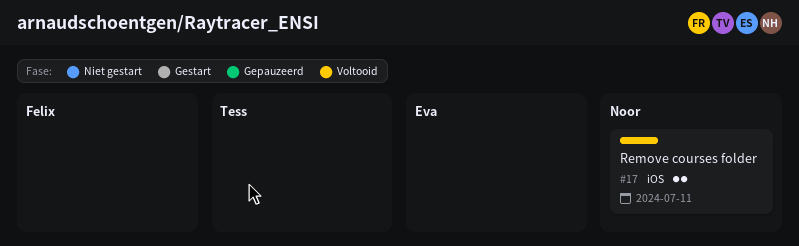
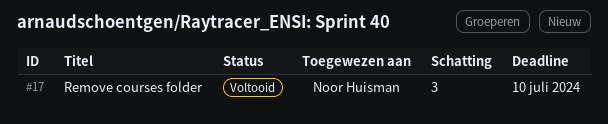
#17, estimate: 2 -> 3
#17, due: Jul 11 -> Jul 10

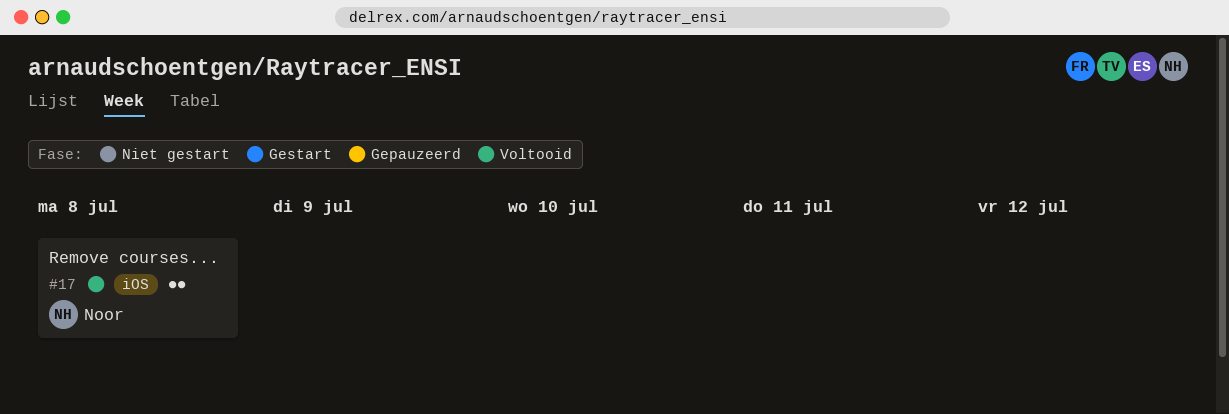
#17, estimate: 3 -> 2
#17, due: Jul 10 -> Jul 8

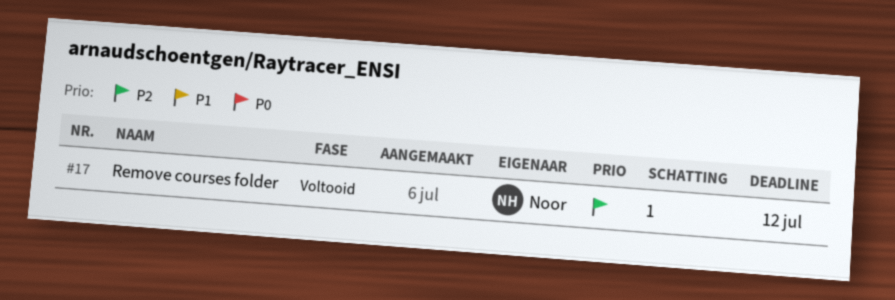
#17, estimate: 2 -> 1
#17, due: Jul 8 -> Jul 12

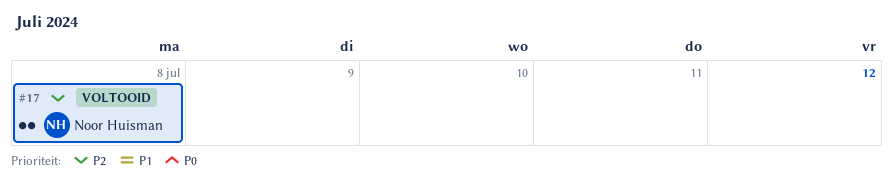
#17, estimate: 1 -> 2
#17, due: Jul 12 -> Jul 8

